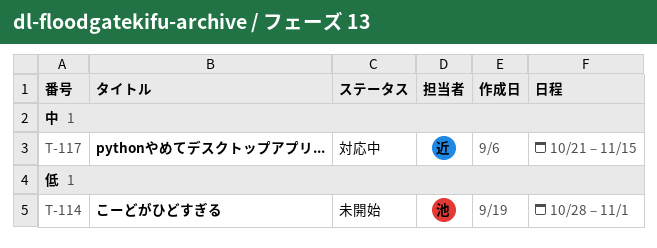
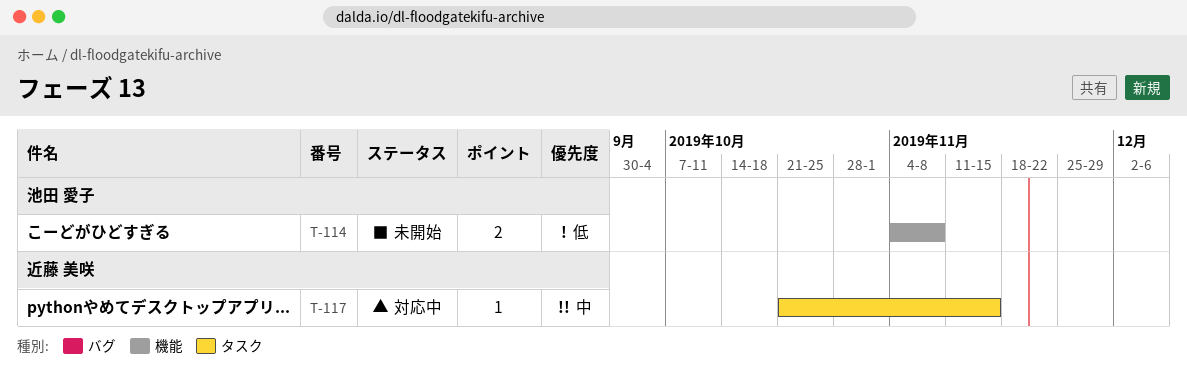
T-114, start: Oct 28 -> Nov 4
T-114, due: Nov 1 -> Nov 8

